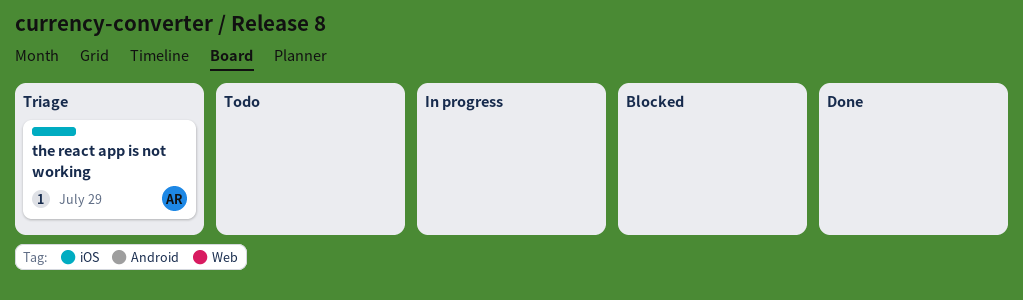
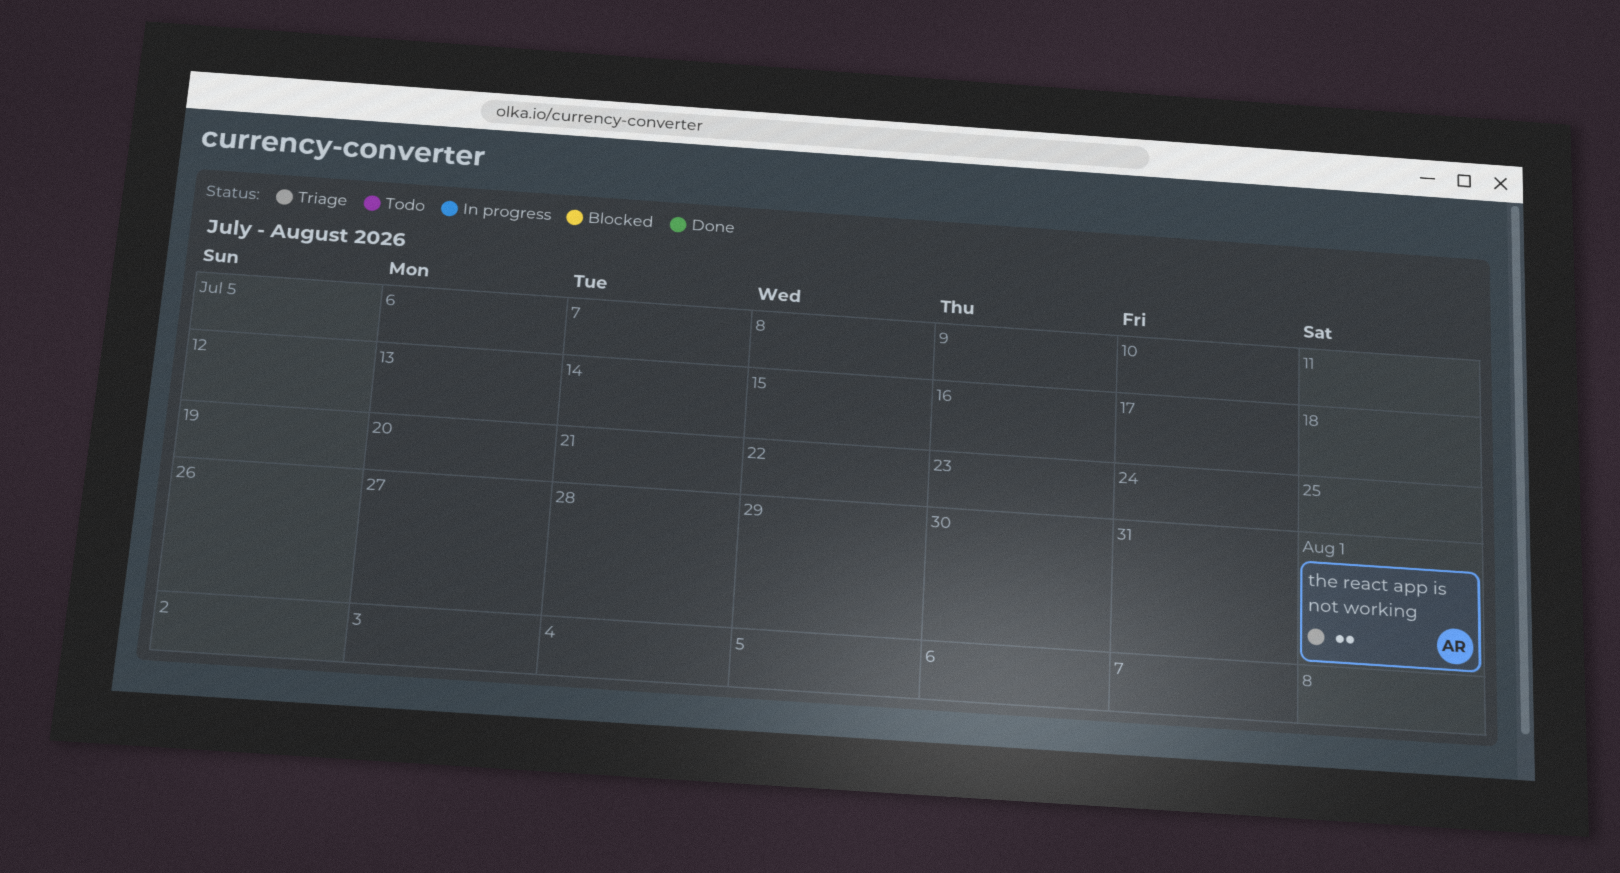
the react app is not working, estimate: 1 -> 2
the react app is not working, due: Jul 29 -> Aug 1

